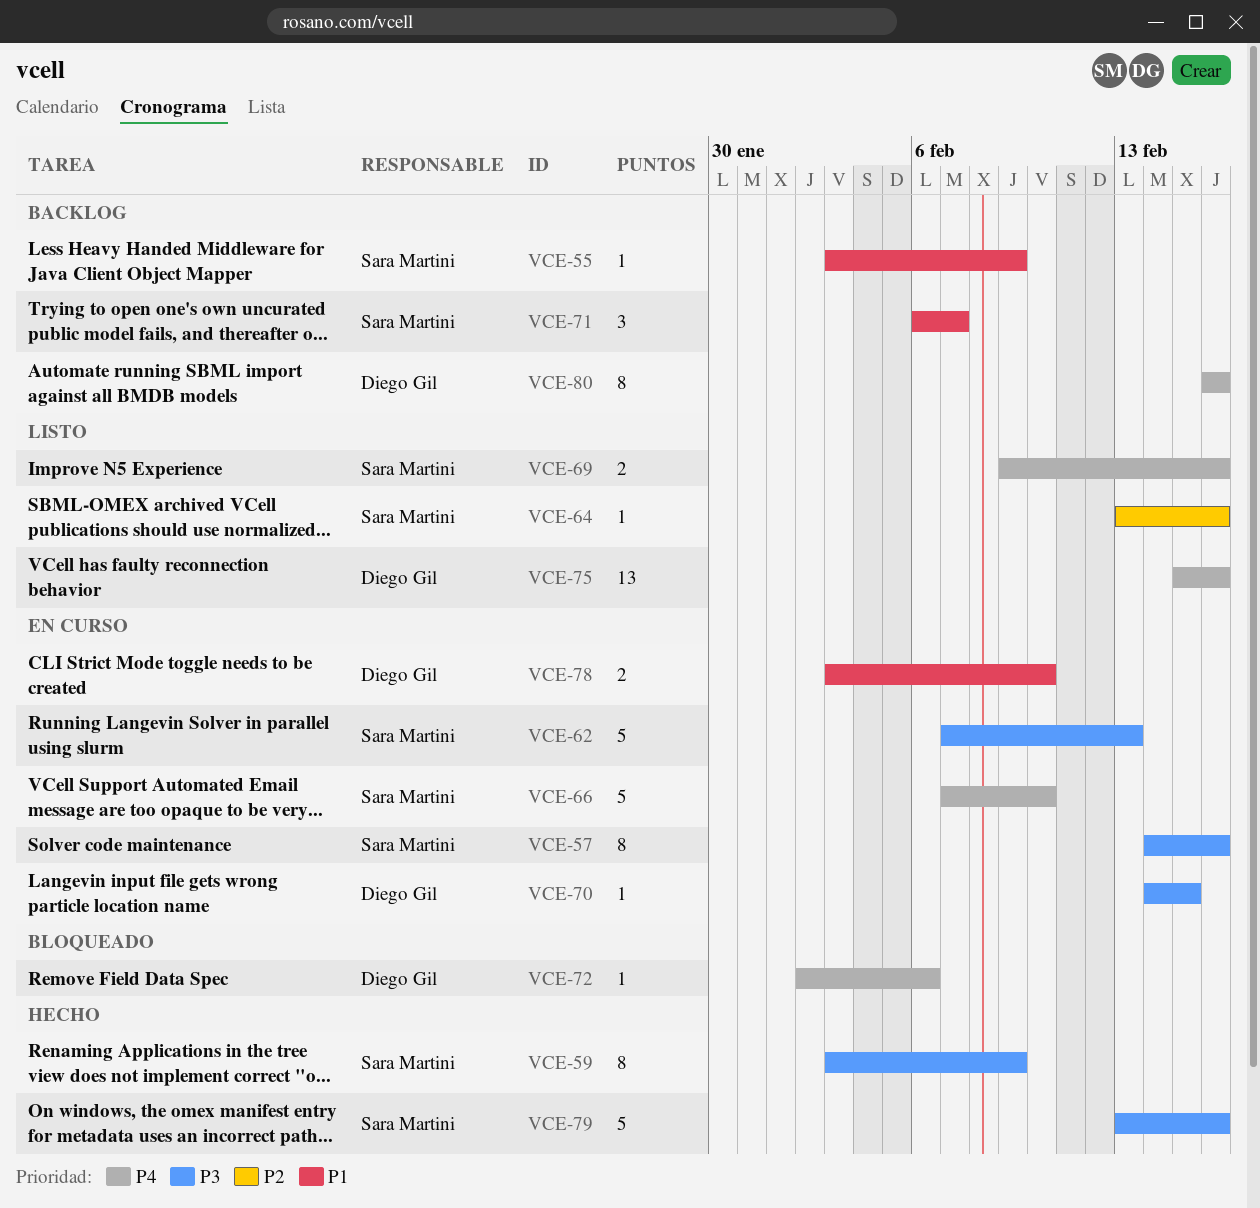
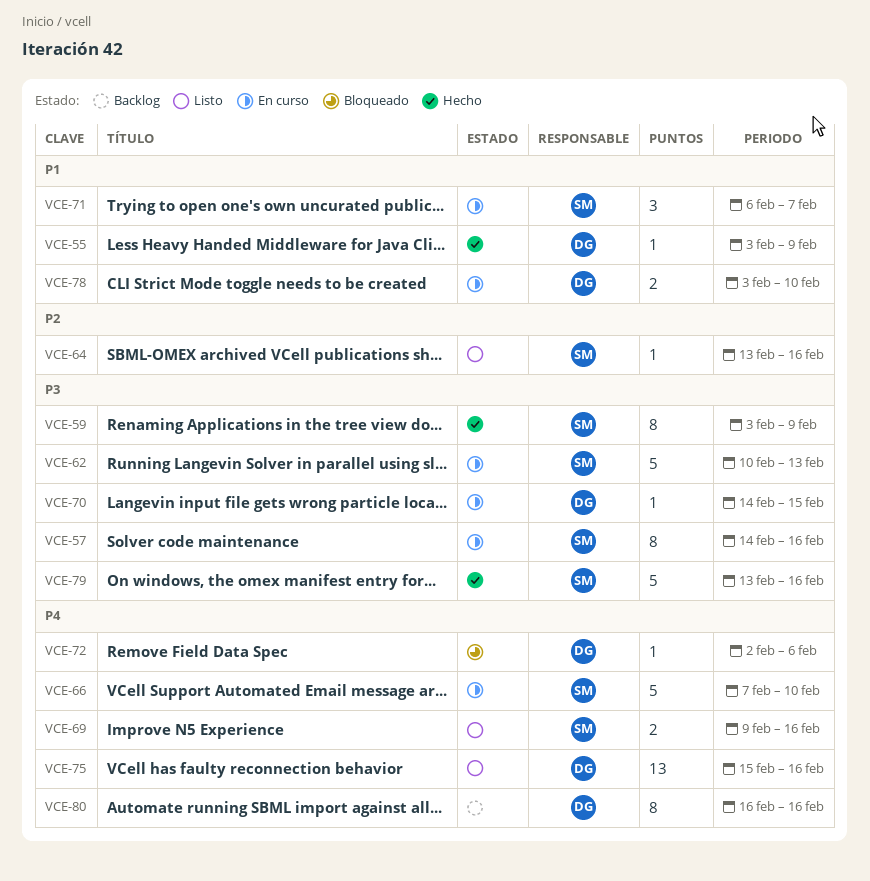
VCE-55, status: Backlog -> Hecho
VCE-55, owner: Sara Martini -> Diego Gil
VCE-62, start: Feb 7 -> Feb 10
VCE-71, status: Backlog -> En curso

